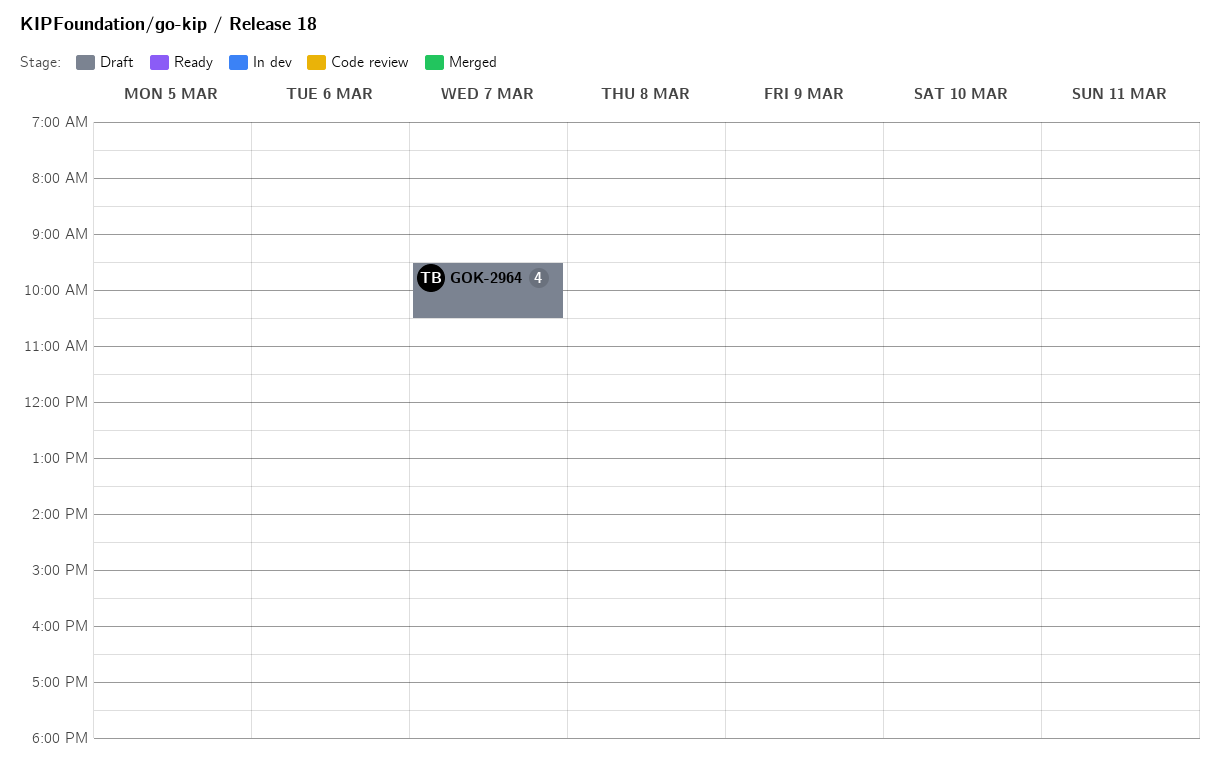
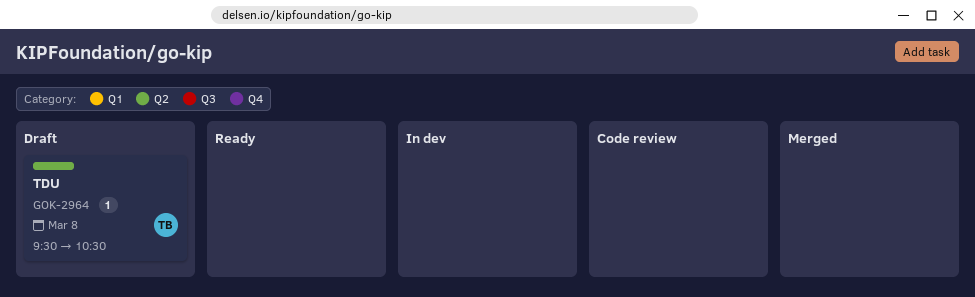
GOK-2964, estimate: 4 -> 1
GOK-2964, day: Mar 7 -> Mar 8

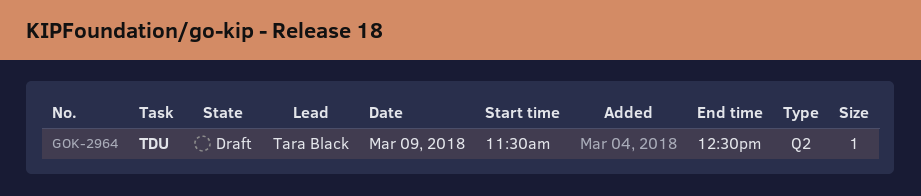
GOK-2964, day: Mar 8 -> Mar 9
GOK-2964, begins: 09:30 -> 11:30
GOK-2964, ends: 10:30 -> 12:30

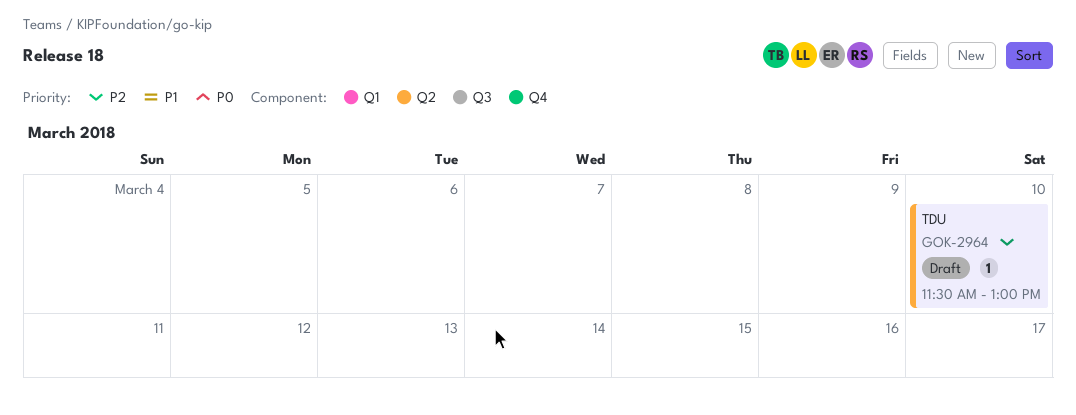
GOK-2964, day: Mar 9 -> Mar 10
GOK-2964, ends: 12:30 -> 13:00

